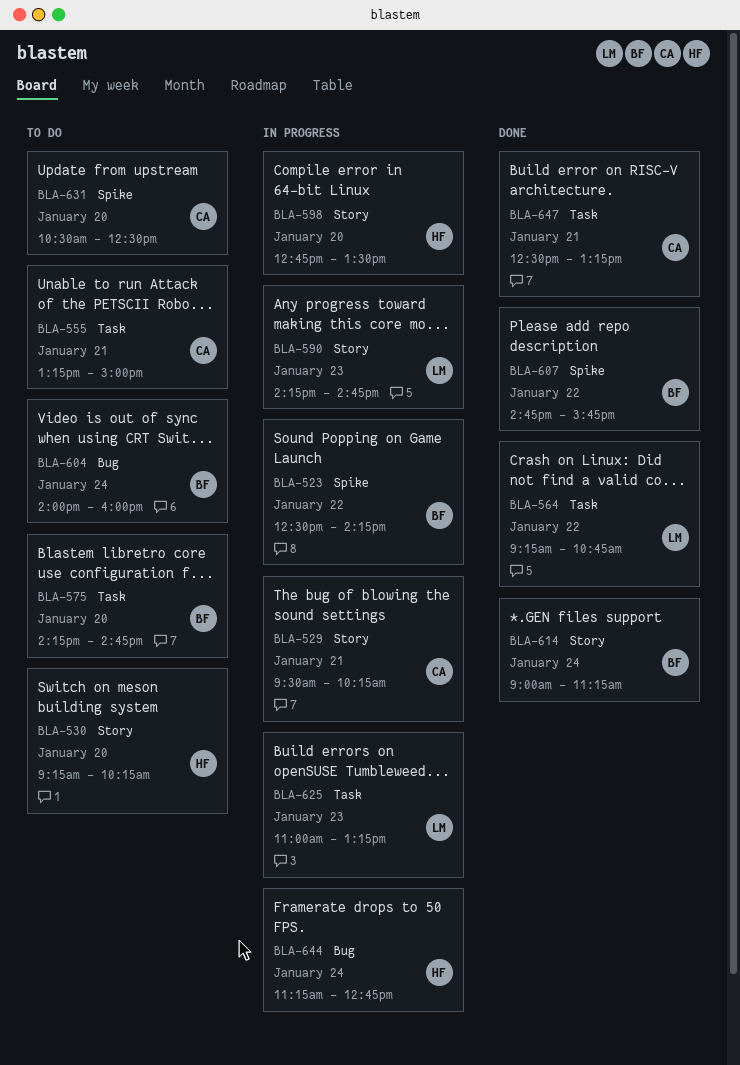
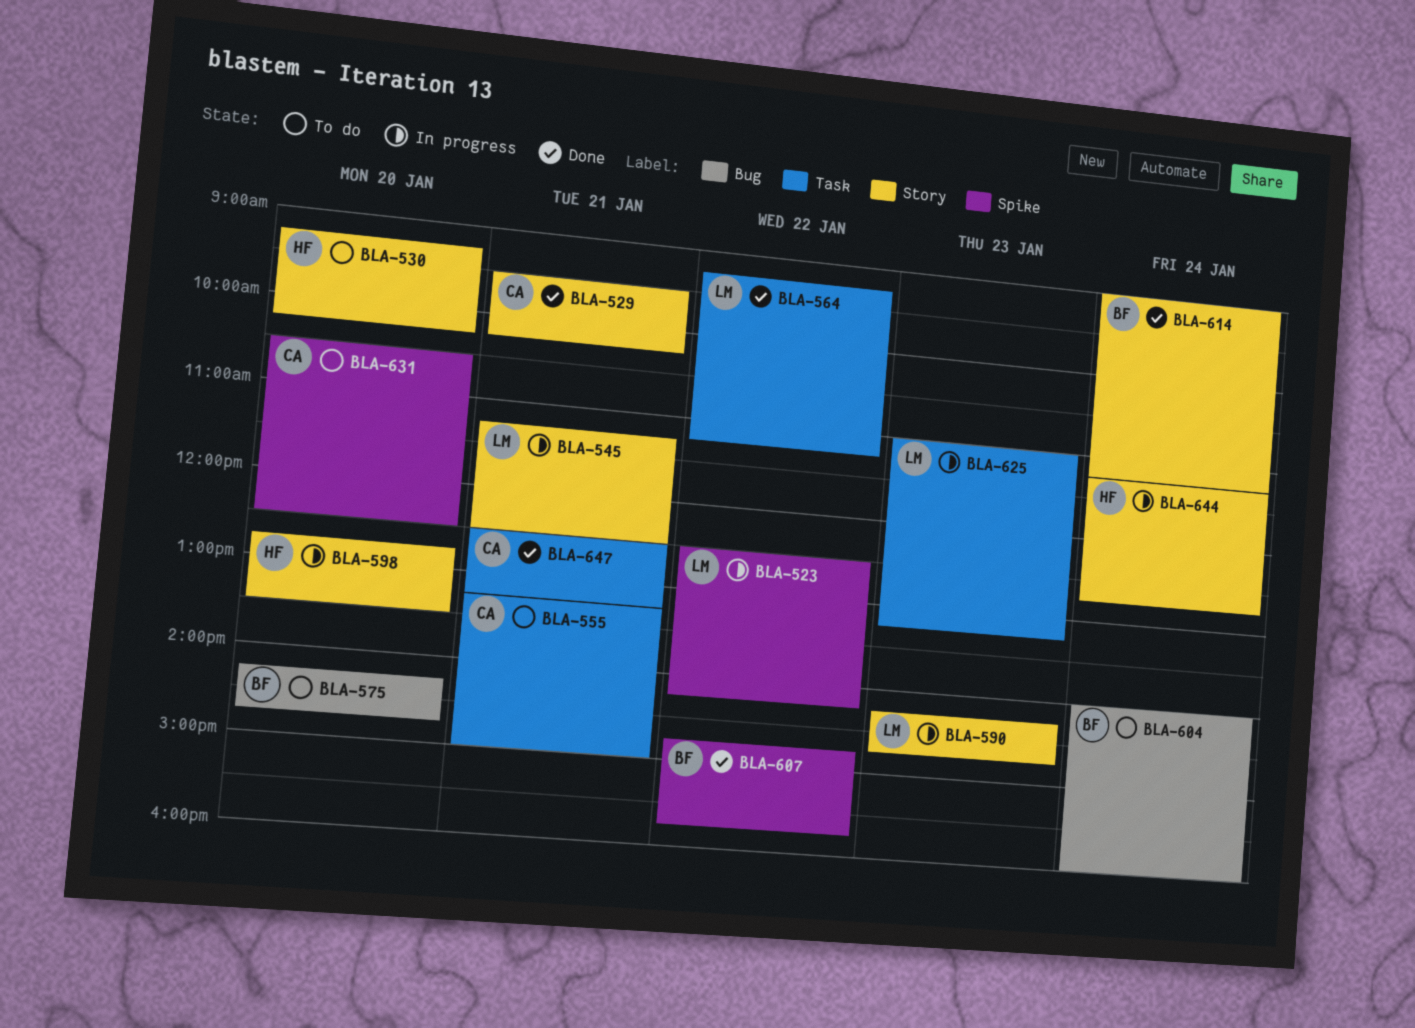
BLA-523, owner: BF -> LM
BLA-529, status: In progress -> Done
BLA-545: none -> present
BLA-564, ends: 10:45 -> 11:15
BLA-575, label: Task -> Bug
BLA-644, label: Bug -> Story

